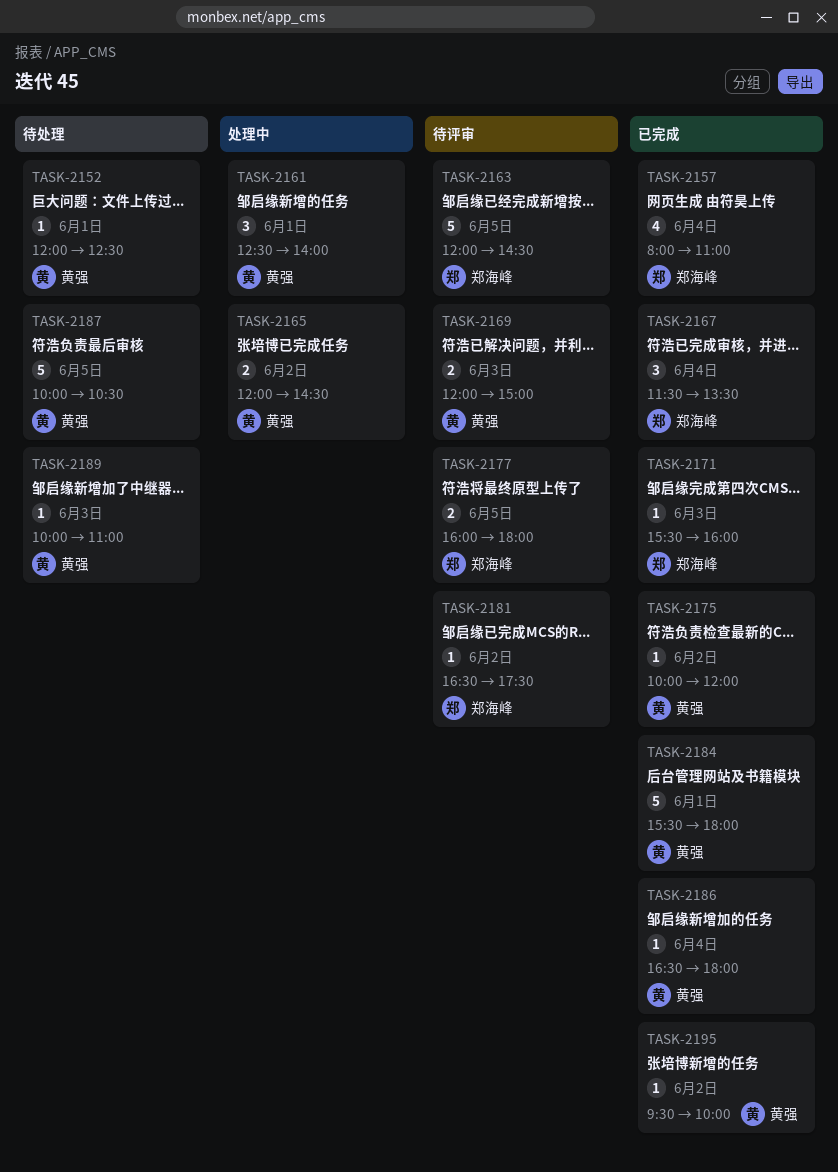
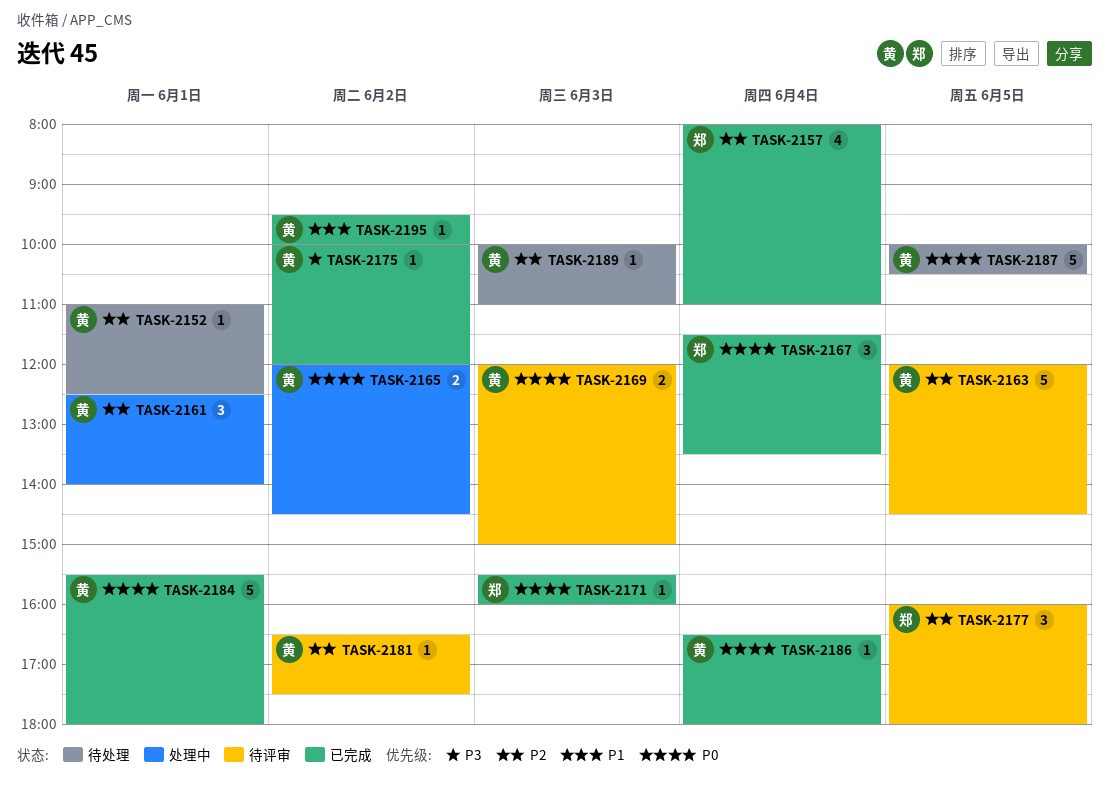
TASK-2152, begins: 12:00 -> 11:00
TASK-2163, owner: 郑海峰 -> 黄强
TASK-2177, estimate: 2 -> 3
TASK-2181, owner: 郑海峰 -> 黄强

